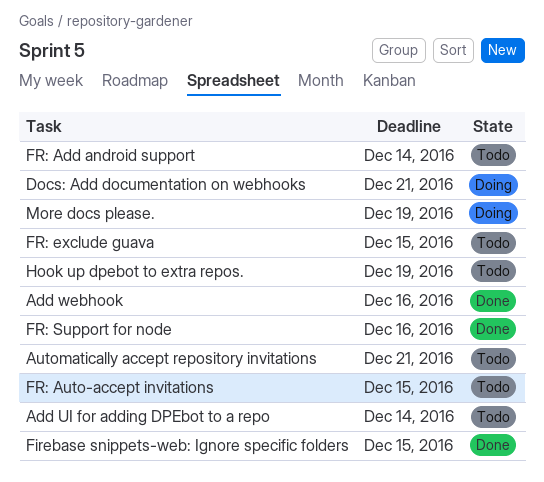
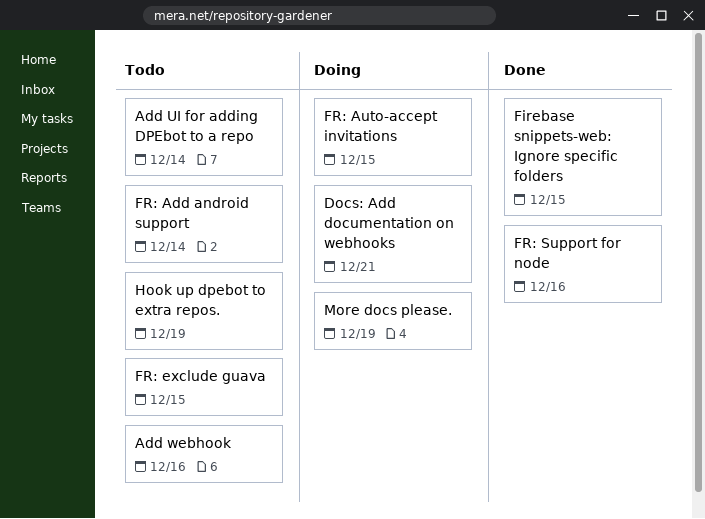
Add webhook, status: Done -> Todo
Automatically accept repository invitations: present -> none
FR: Auto-accept invitations, status: Todo -> Doing

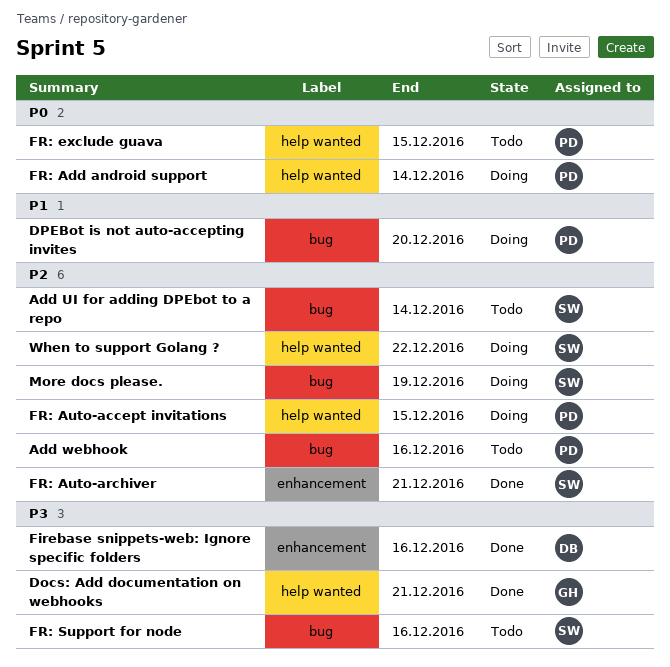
Docs: Add documentation on webhooks, status: Doing -> Done
DPEBot is not auto-accepting invites: none -> present
Firebase snippets-web: Ignore specific folders, due: Dec 15 -> Dec 16
FR: Add android support, status: Todo -> Doing
FR: Auto-archiver: none -> present
FR: Support for node, status: Done -> Todo
Hook up dpebot to extra repos.: present -> none
When to support Golang ?: none -> present

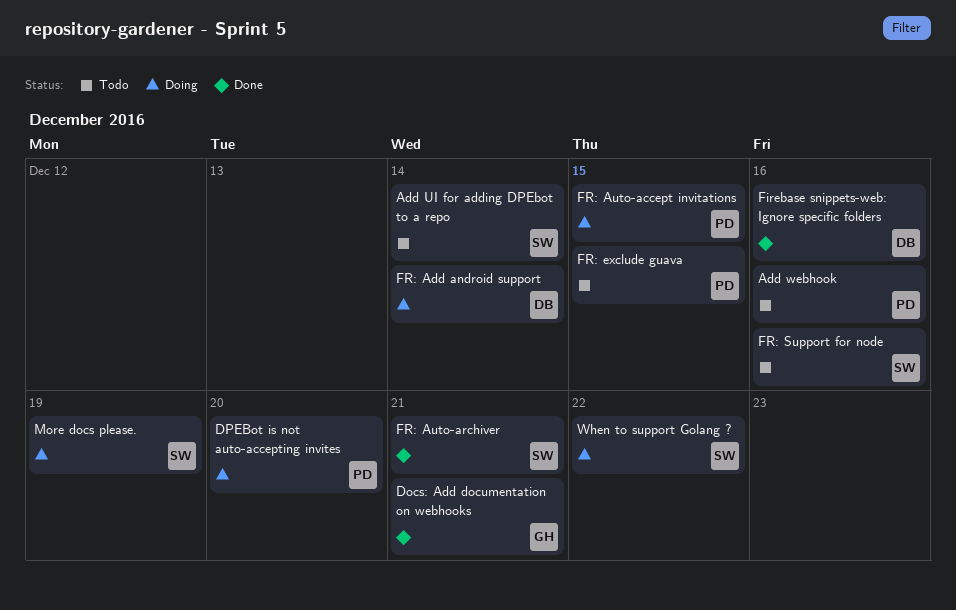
FR: Add android support, owner: PD -> DB

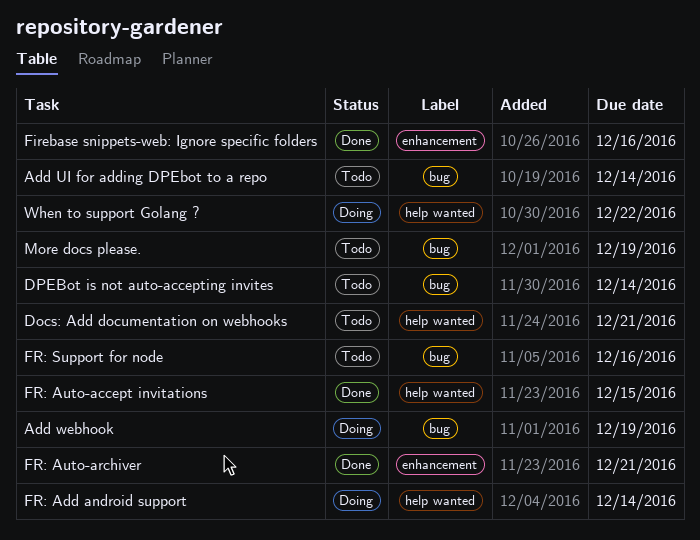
Add webhook, status: Todo -> Doing
Add webhook, due: Dec 16 -> Dec 19
Docs: Add documentation on webhooks, status: Done -> Todo
DPEBot is not auto-accepting invites, status: Doing -> Todo
DPEBot is not auto-accepting invites, due: Dec 20 -> Dec 14
FR: Auto-accept invitations, status: Doing -> Done
FR: exclude guava: present -> none
More docs please., status: Doing -> Todo

